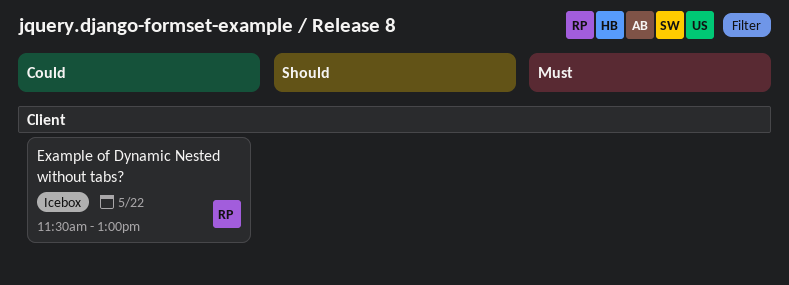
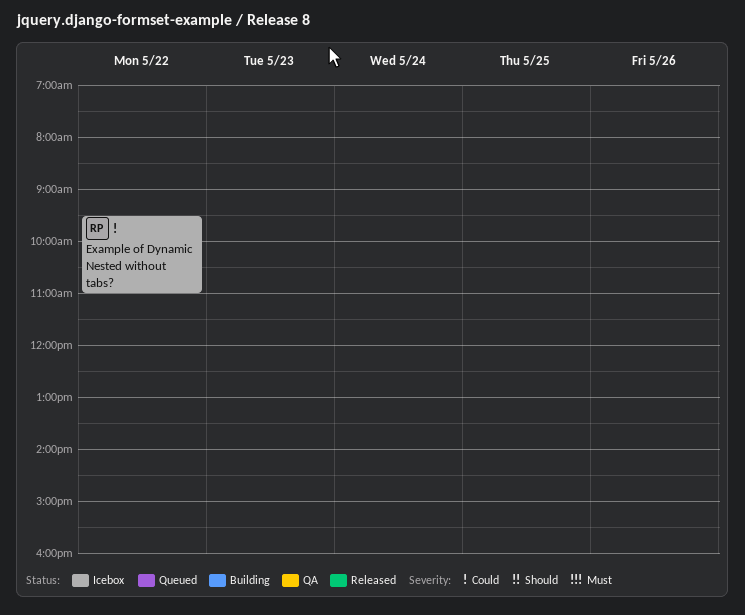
Example of Dynamic Nested without tabs?, begins: 11:30 -> 09:30
Example of Dynamic Nested without tabs?, ends: 13:00 -> 11:00

